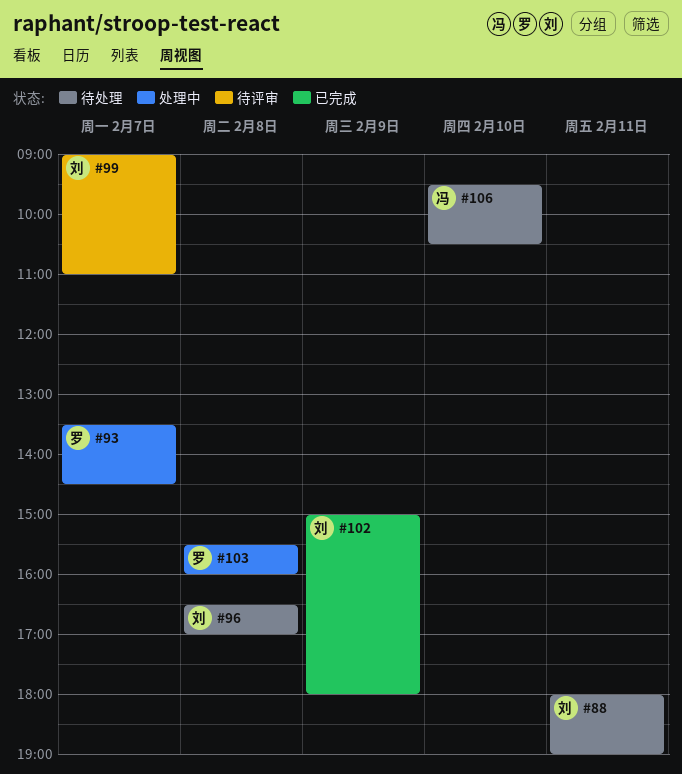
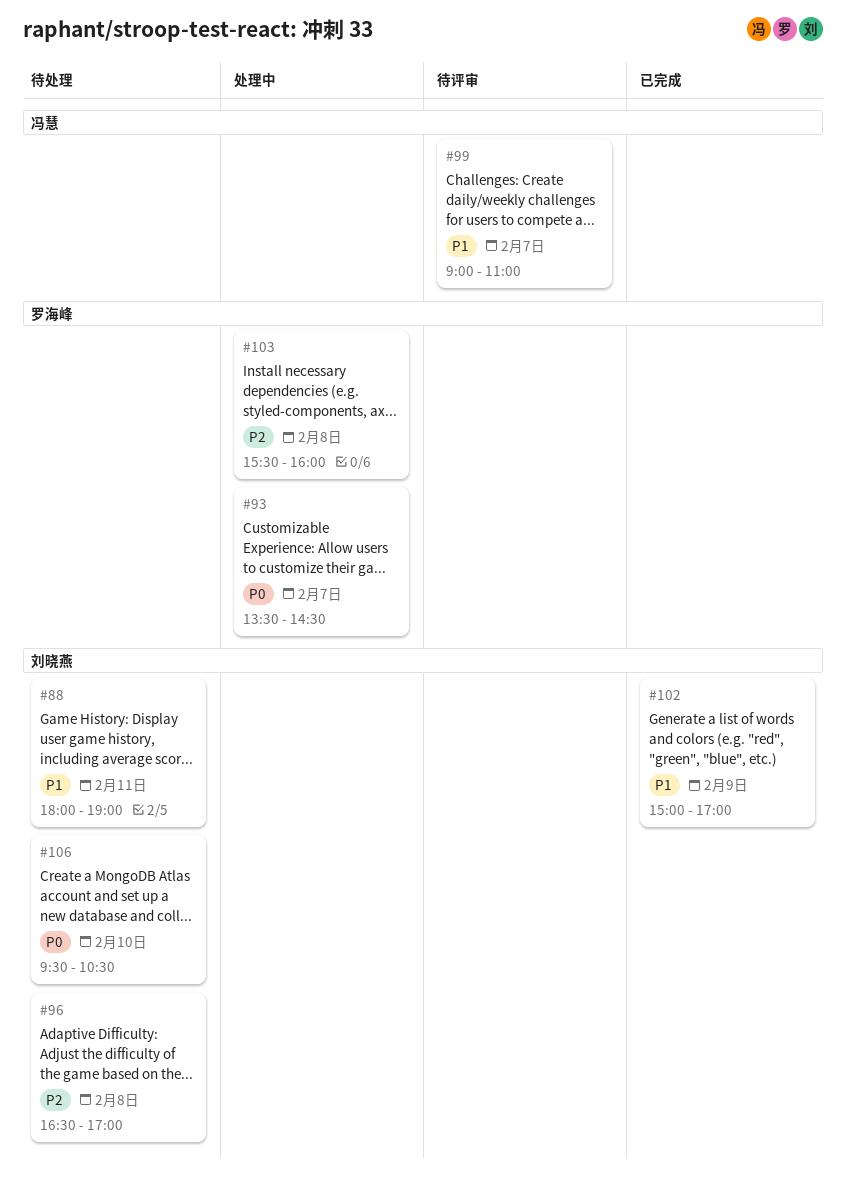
#99, owner: 刘晓燕 -> 冯慧
#102, ends: 18:00 -> 17:00
#106, owner: 冯慧 -> 刘晓燕

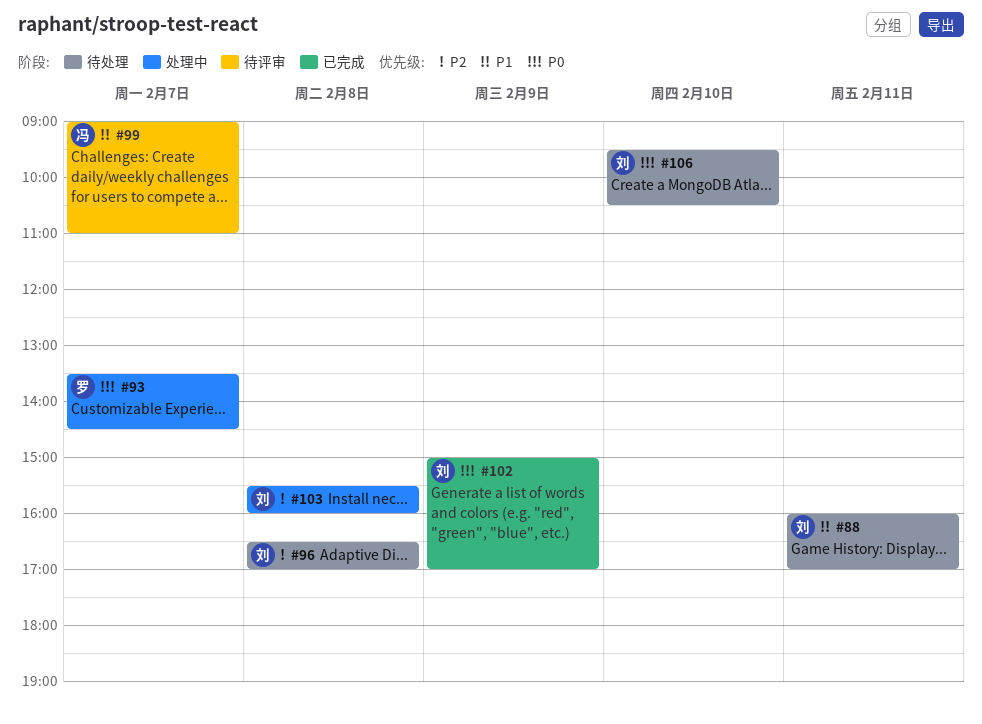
#88, begins: 18:00 -> 16:00
#88, ends: 19:00 -> 17:00
#102, priority: P1 -> P0
#103, owner: 罗海峰 -> 刘晓燕

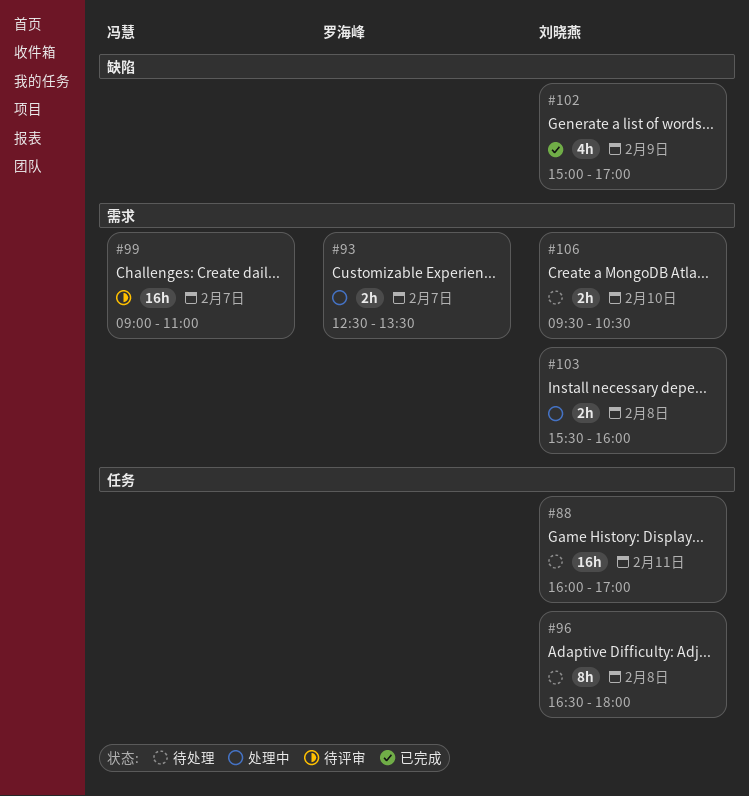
#93, begins: 13:30 -> 12:30
#93, ends: 14:30 -> 13:30
#96, ends: 17:00 -> 18:00

